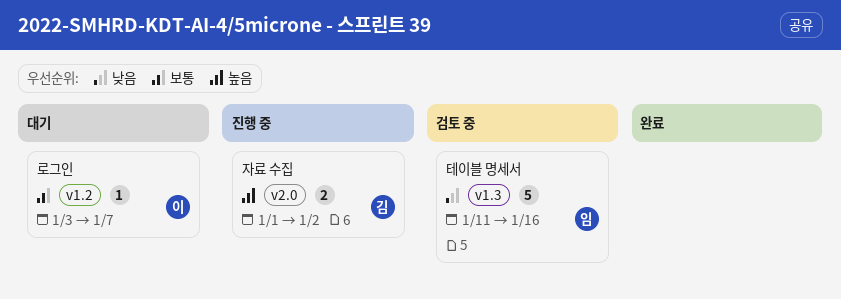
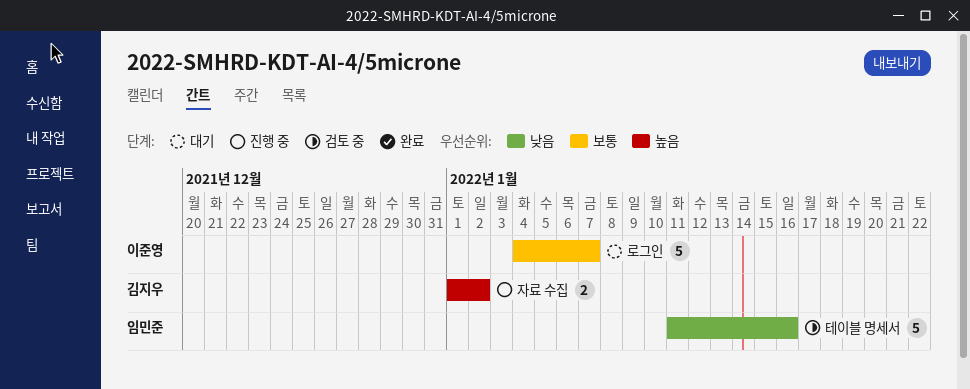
로그인, estimate: 1 -> 5
로그인, start: Jan 3 -> Jan 4

